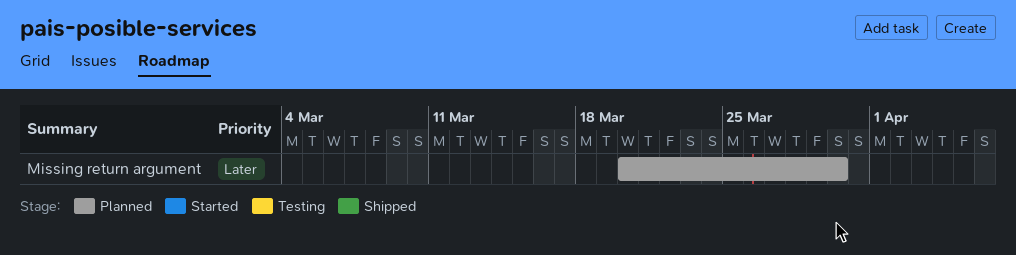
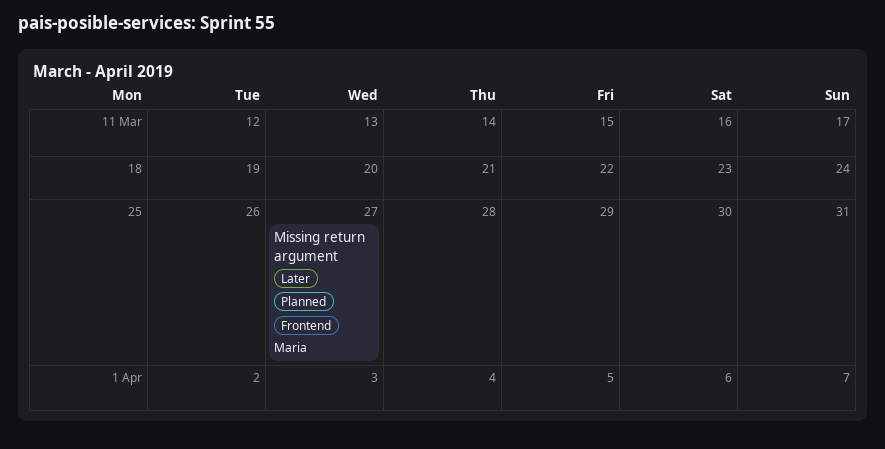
Missing return argument, due: Mar 30 -> Mar 27

